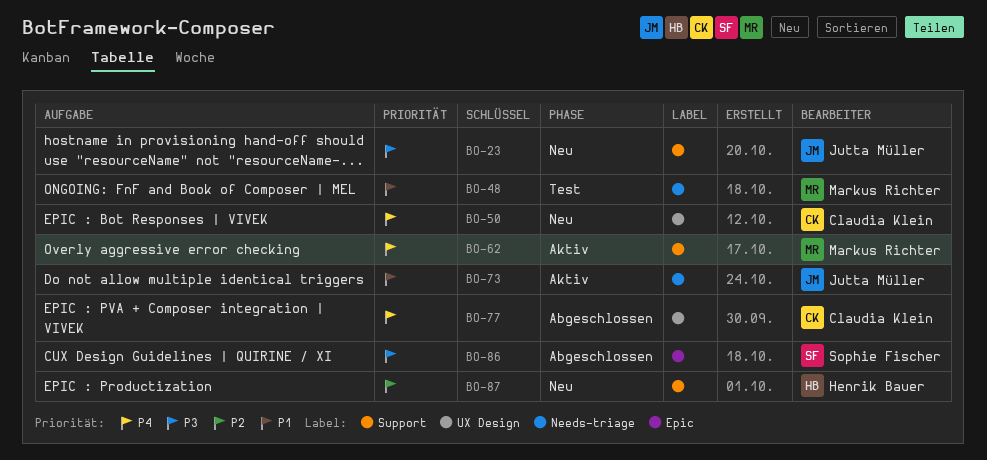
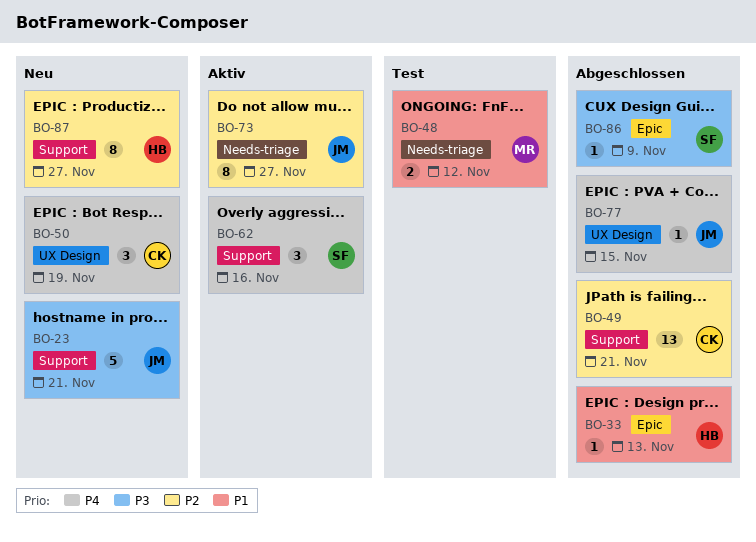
BO-33: none -> present
BO-49: none -> present
BO-62, owner: Markus Richter -> Sophie Fischer
BO-73, priority: P1 -> P2
BO-77, owner: Claudia Klein -> Jutta Müller

